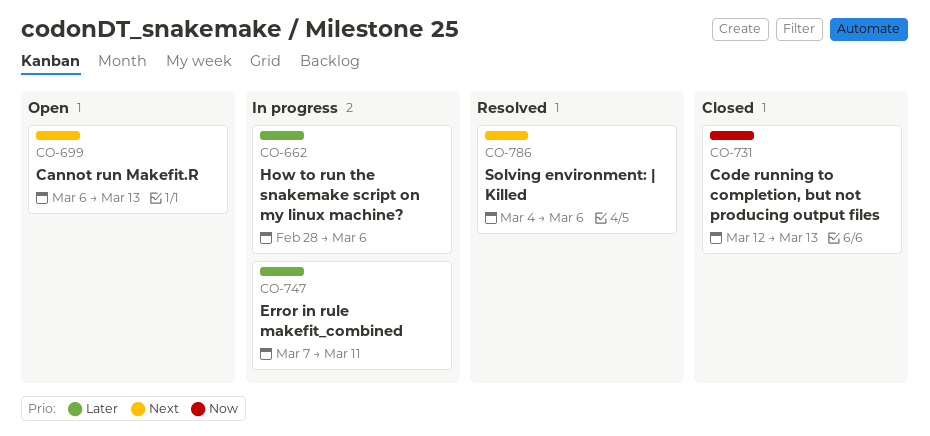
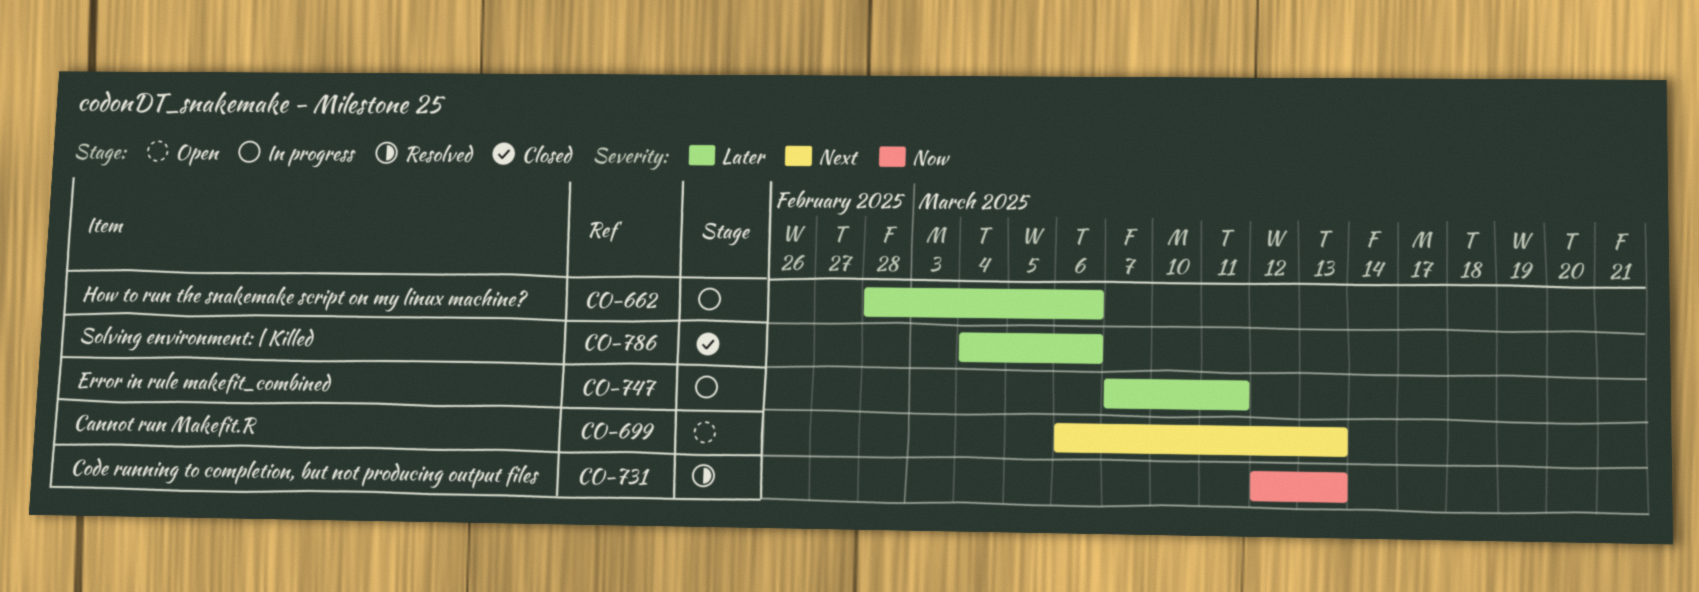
CO-731, status: Closed -> Resolved
CO-786, status: Resolved -> Closed
CO-786, priority: Next -> Later

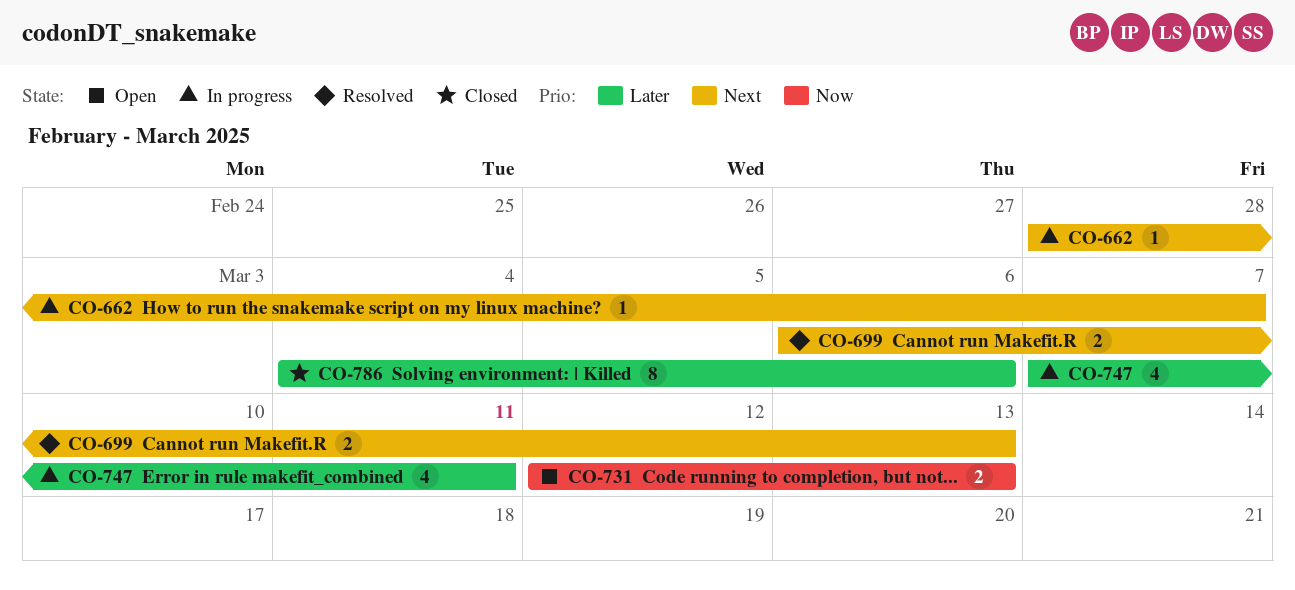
CO-662, priority: Later -> Next
CO-662, due: Mar 6 -> Mar 7
CO-699, status: Open -> Resolved
CO-731, status: Resolved -> Open

